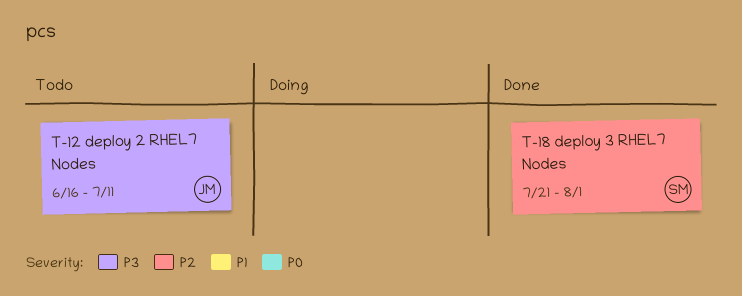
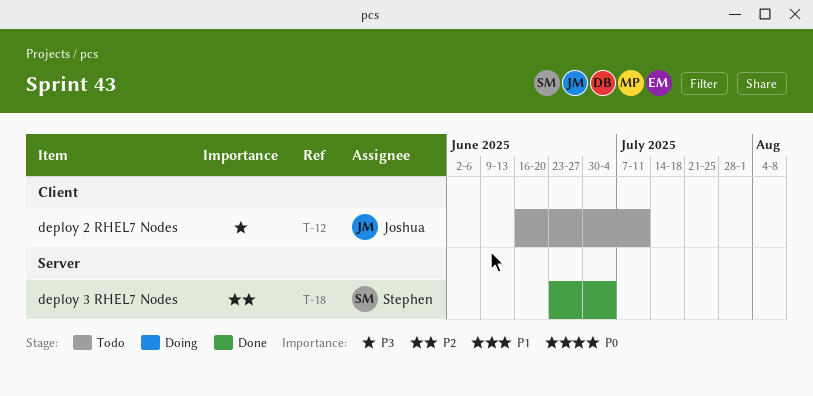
T-18, start: Jul 21 -> Jun 23
T-18, due: Aug 1 -> Jul 4

